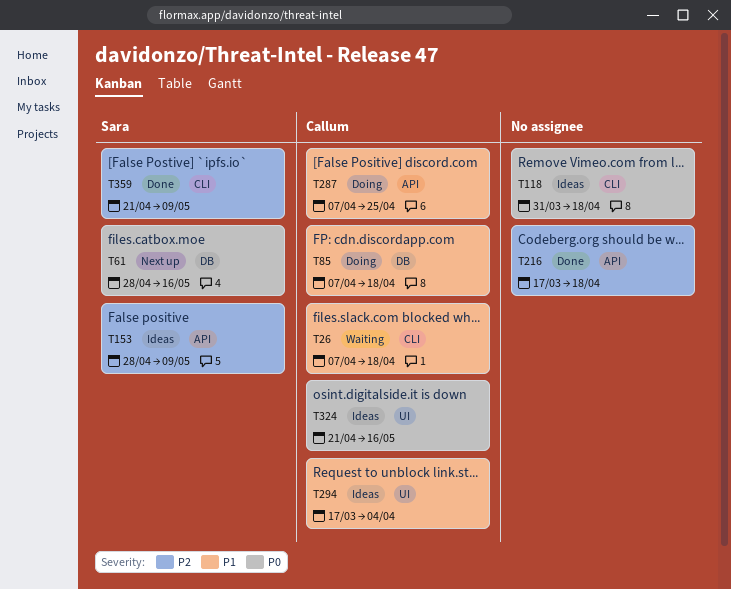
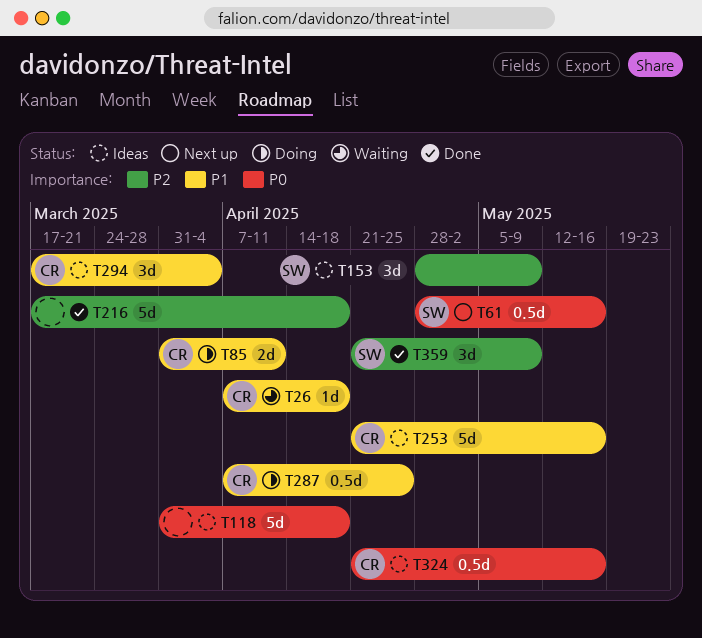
T85, start: Apr 7 -> Mar 31
T85, due: Apr 18 -> Apr 11
T253: none -> present

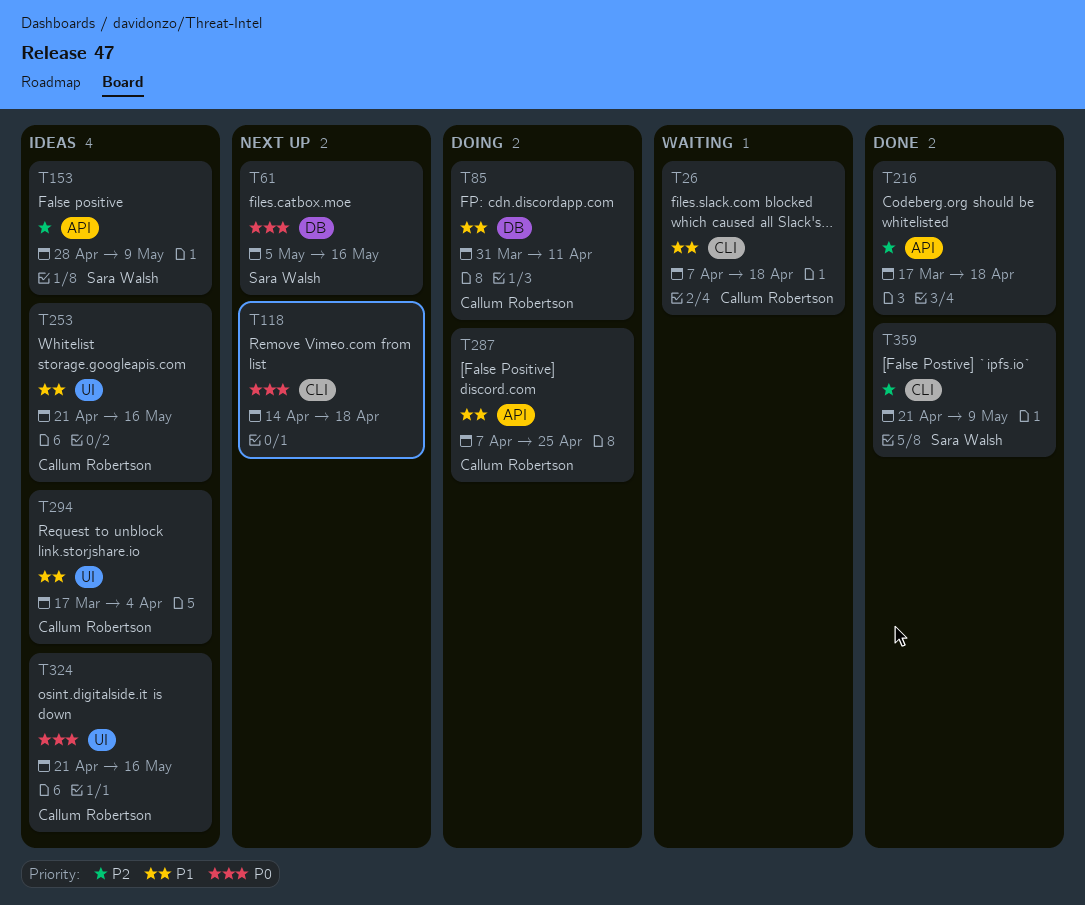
T61, start: Apr 28 -> May 5
T118, status: Ideas -> Next up
T118, start: Mar 31 -> Apr 14

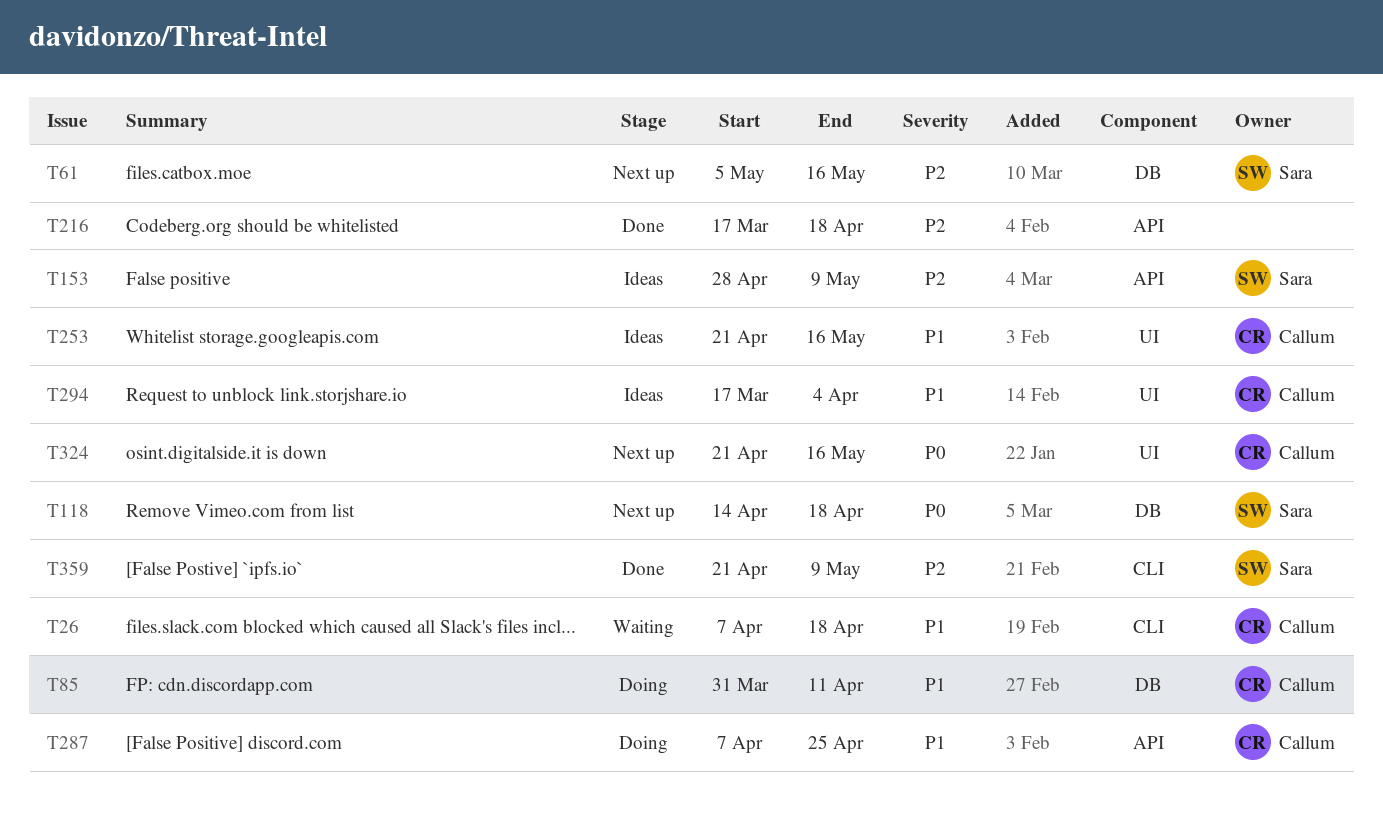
T61, priority: P0 -> P2
T118, owner: none -> Sara Walsh
T118, label: CLI -> DB
T324, status: Ideas -> Next up

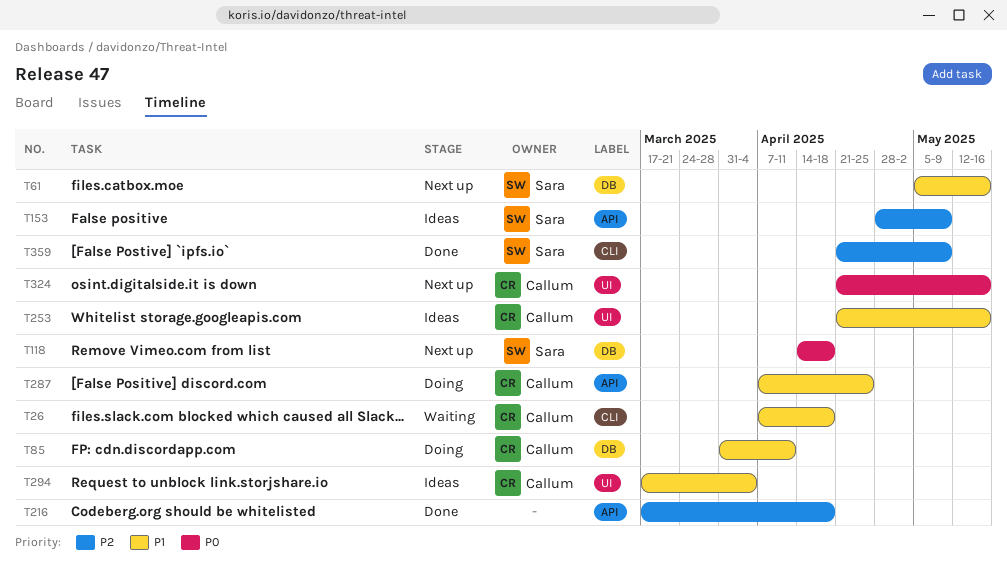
T61, priority: P2 -> P1

